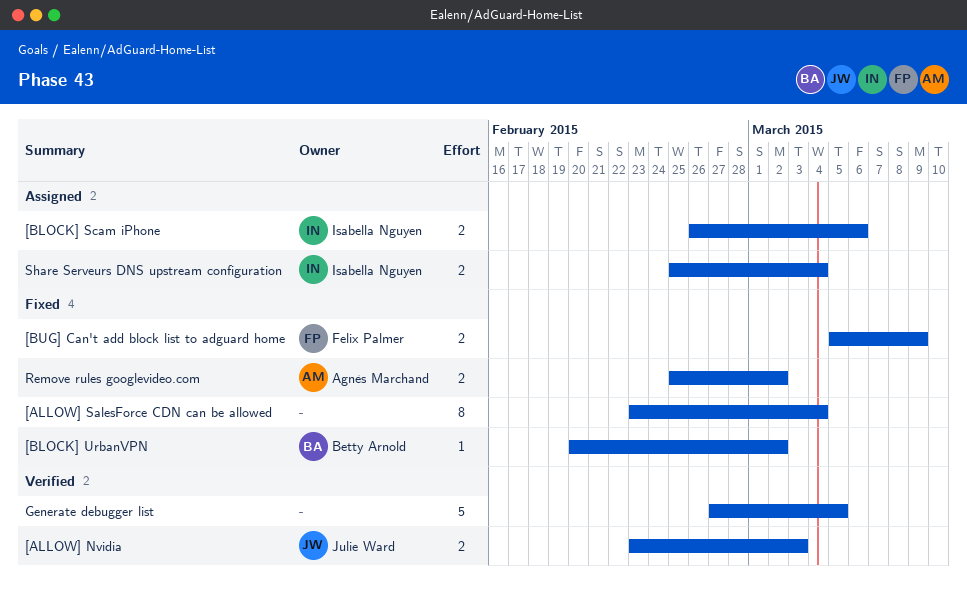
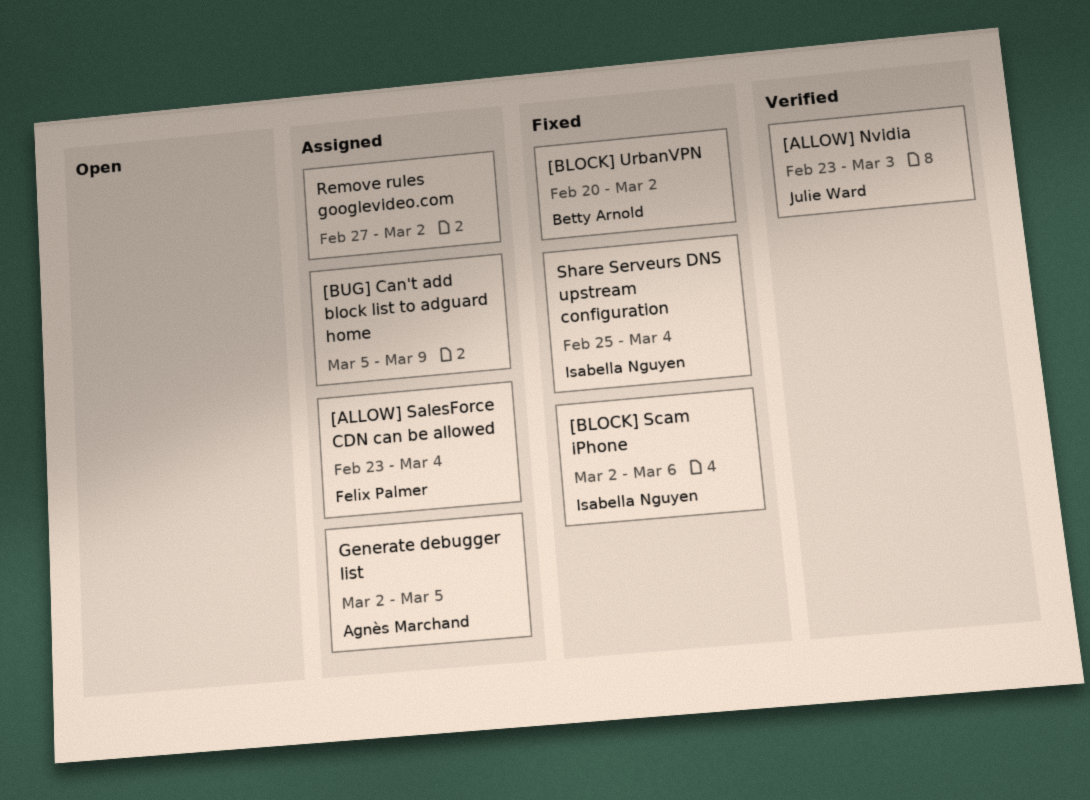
[ALLOW] SalesForce CDN can be allowed, status: Fixed -> Assigned
[ALLOW] SalesForce CDN can be allowed, owner: none -> Felix Palmer
[BLOCK] Scam iPhone, status: Assigned -> Fixed
[BLOCK] Scam iPhone, start: Feb 26 -> Mar 2
[BUG] Can't add block list to adguard home, status: Fixed -> Assigned
[BUG] Can't add block list to adguard home, owner: Felix Palmer -> none
Generate debugger list, status: Verified -> Assigned
Generate debugger list, owner: none -> Agnès Marchand
Generate debugger list, start: Feb 27 -> Mar 2
Remove rules googlevideo.com, status: Fixed -> Assigned
Remove rules googlevideo.com, owner: Agnès Marchand -> none
Remove rules googlevideo.com, start: Feb 25 -> Feb 27
Share Serveurs DNS upstream configuration, status: Assigned -> Fixed

